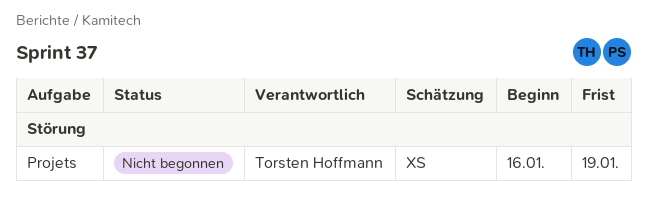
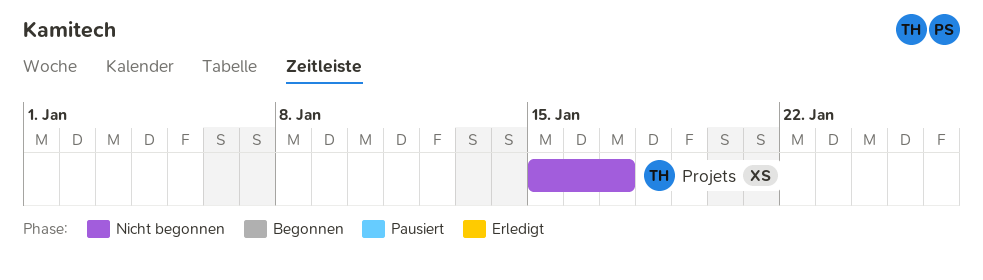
Projets, start: Jan 16 -> Jan 15
Projets, due: Jan 19 -> Jan 17

